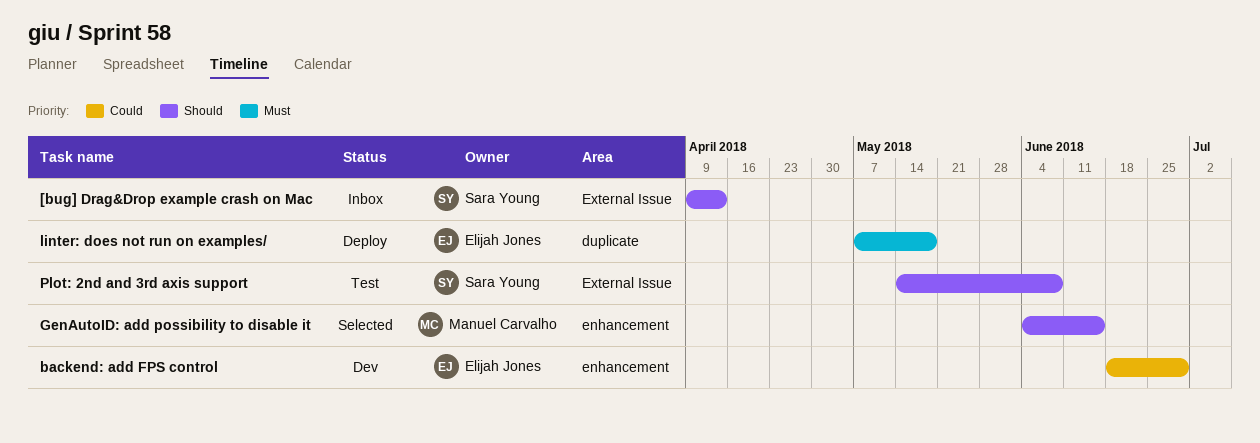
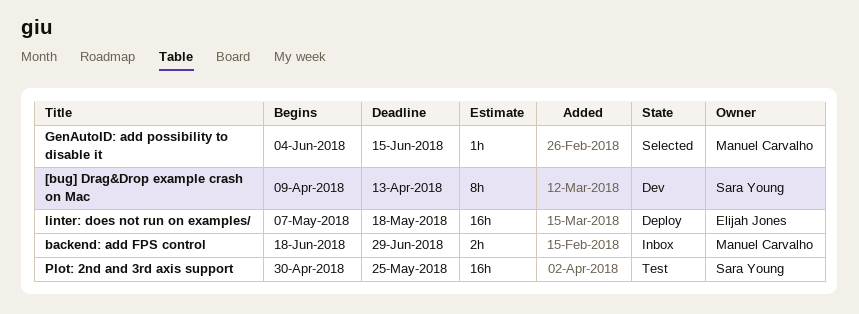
[bug] Drag&Drop example crash on Mac, status: Inbox -> Dev
backend: add FPS control, status: Dev -> Inbox
backend: add FPS control, owner: Elijah Jones -> Manuel Carvalho
Plot: 2nd and 3rd axis support, start: May 14 -> Apr 30
Plot: 2nd and 3rd axis support, due: Jun 8 -> May 25

